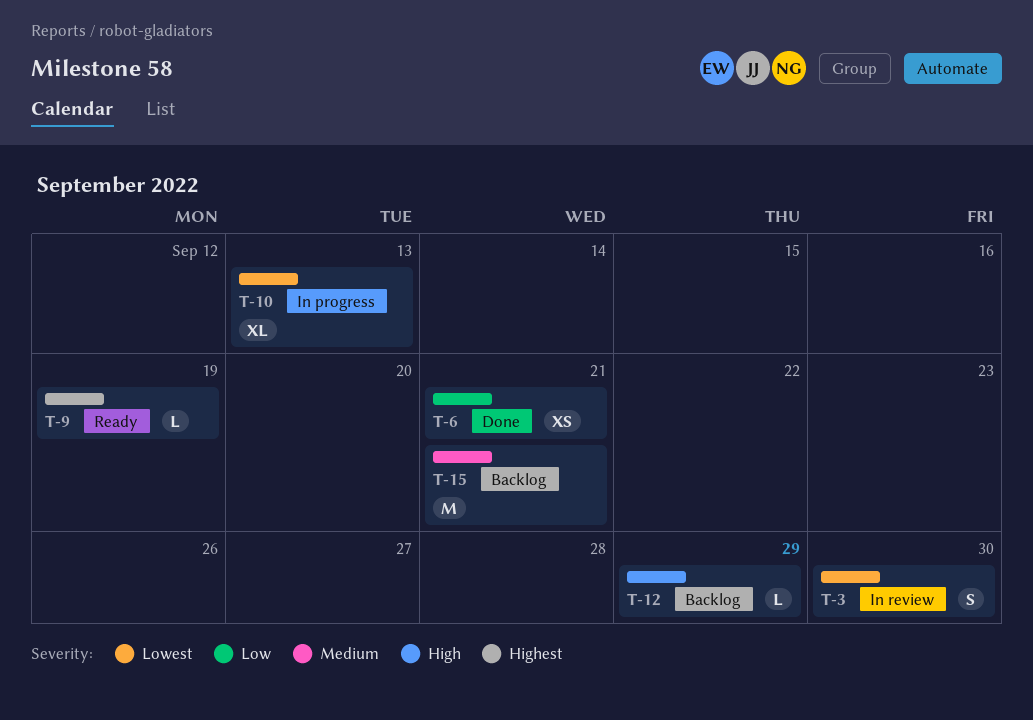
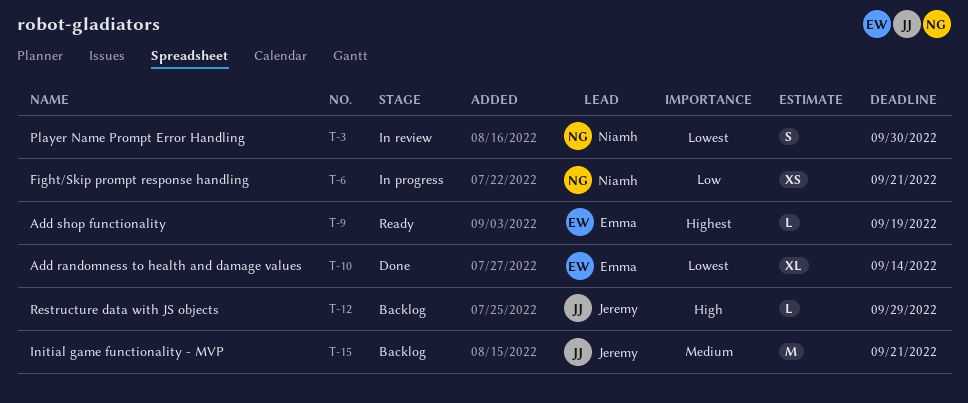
T-6, status: Done -> In progress
T-10, status: In progress -> Done
T-10, due: Sep 13 -> Sep 14

